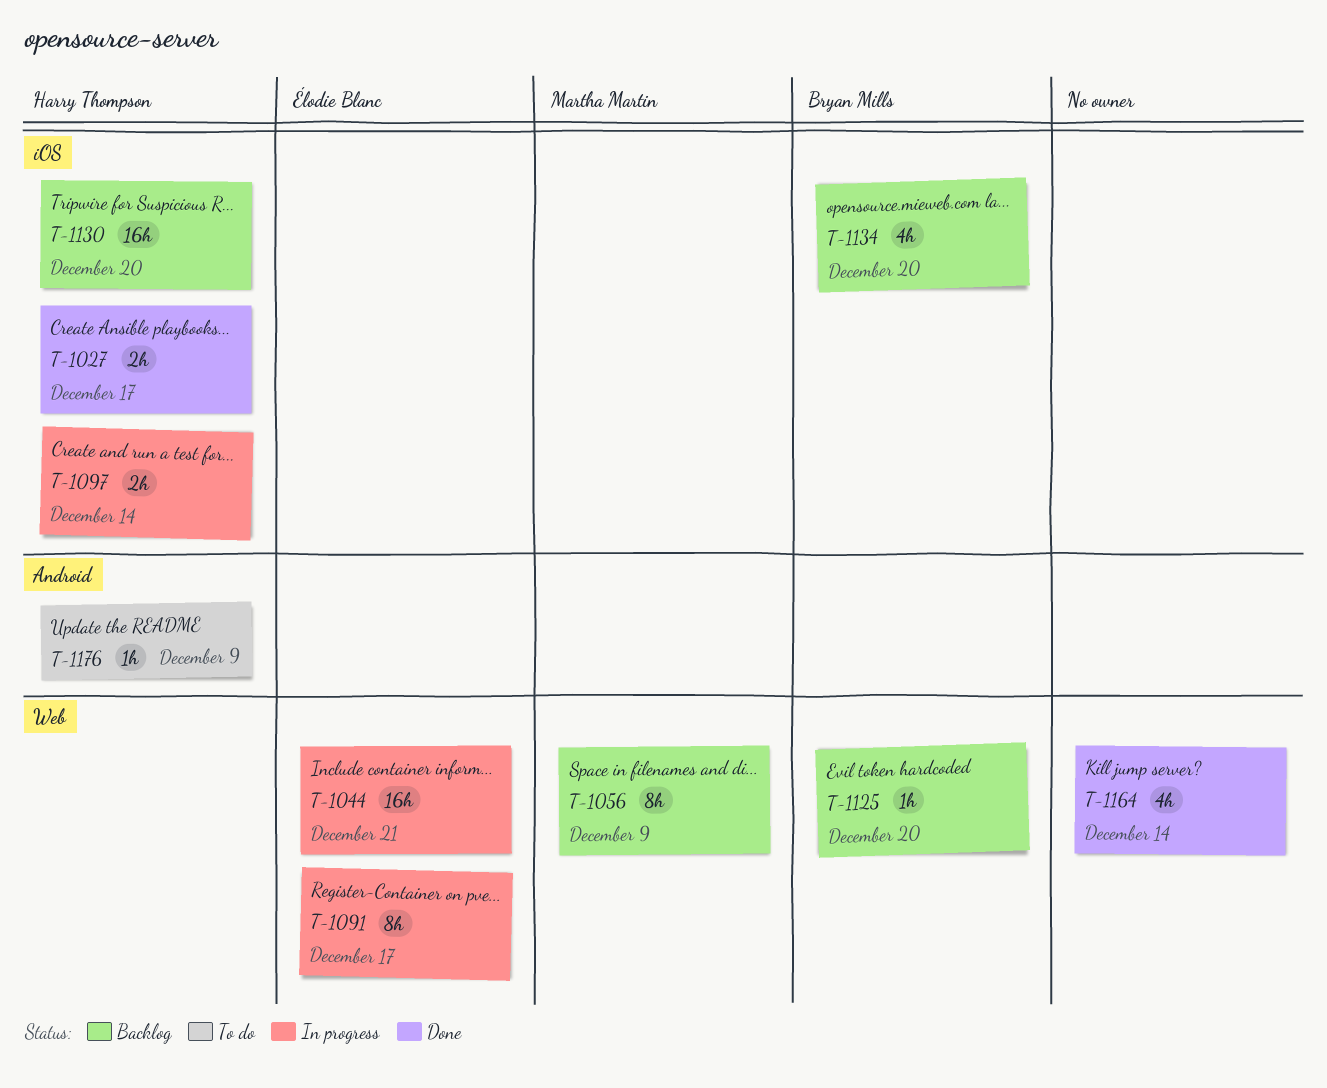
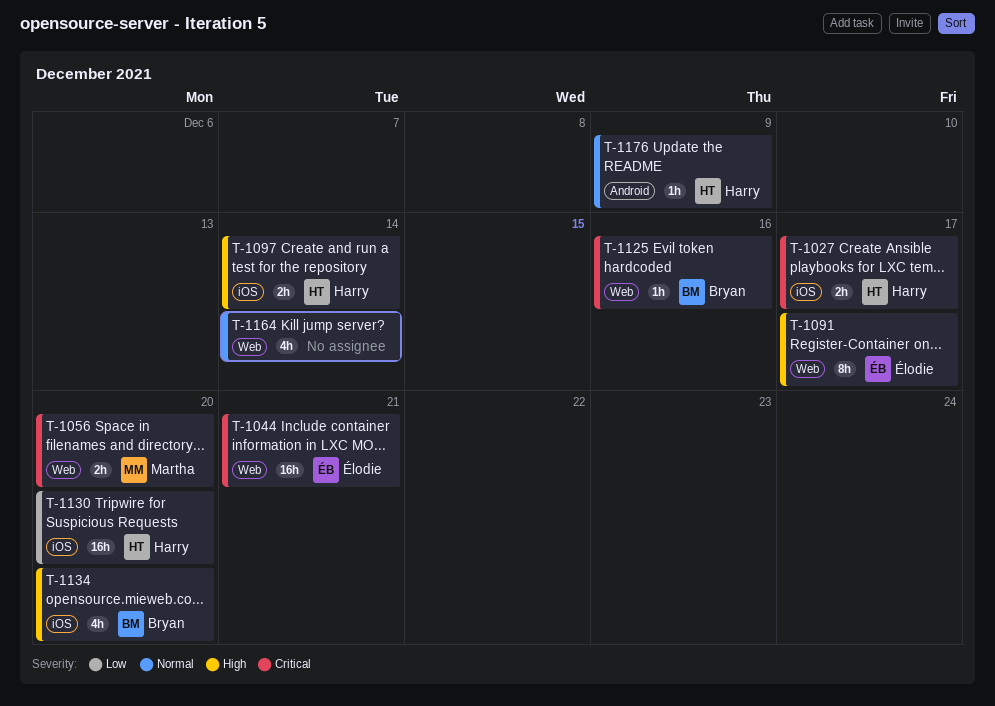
T-1056, estimate: 8h -> 2h
T-1056, due: Dec 9 -> Dec 20
T-1125, due: Dec 20 -> Dec 16

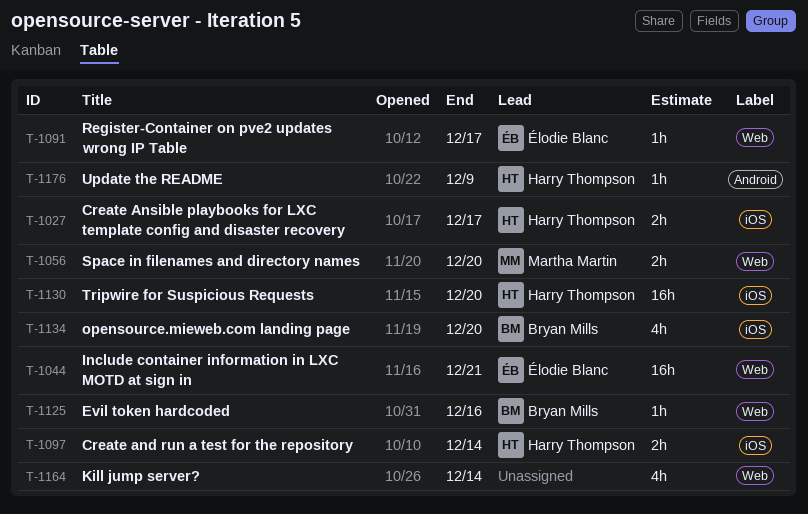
T-1091, estimate: 8h -> 1h

